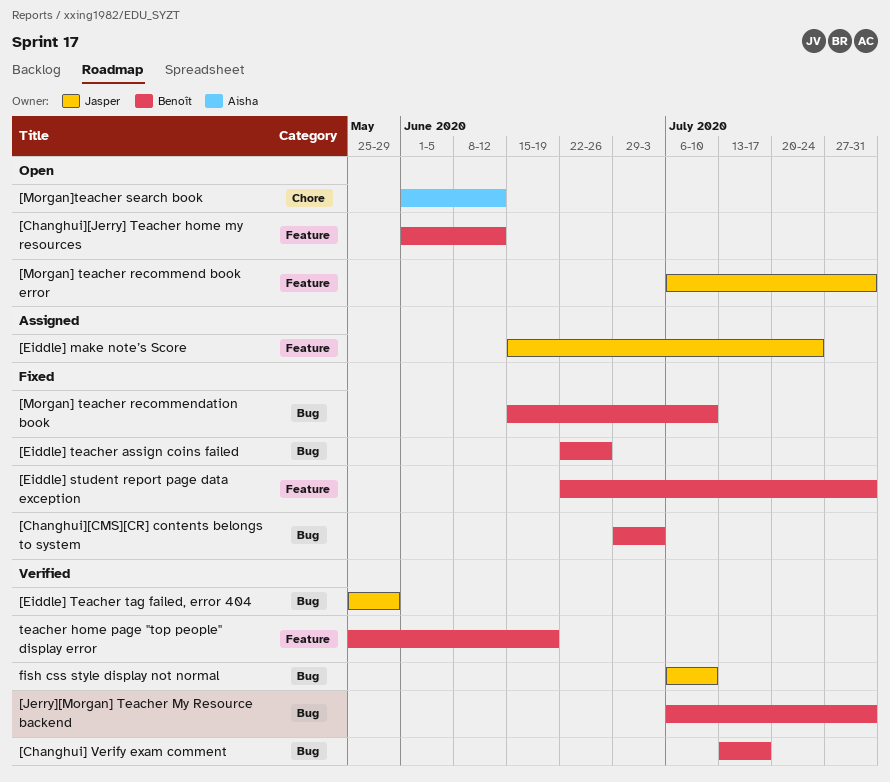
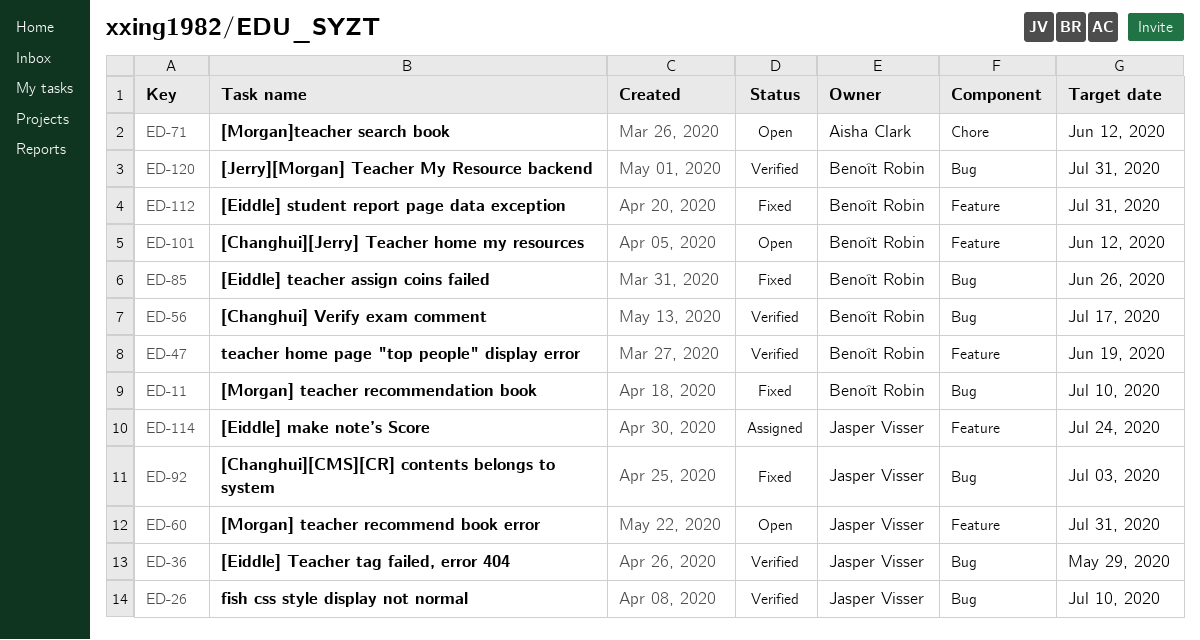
[Changhui][CMS][CR] contents belongs to system, owner: Benoît Robin -> Jasper Visser

